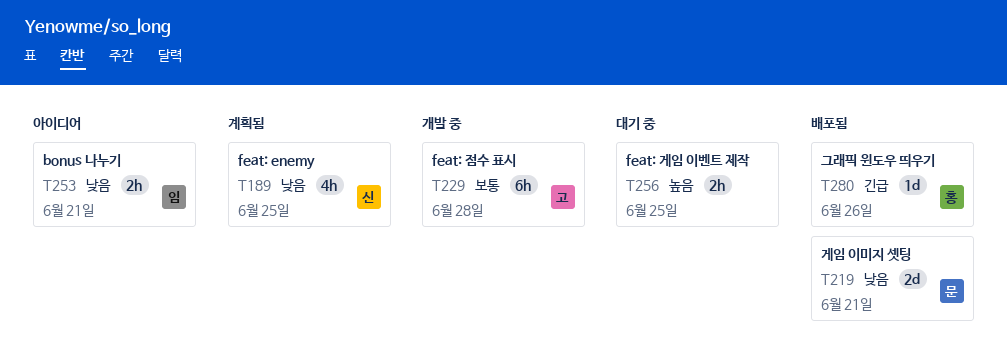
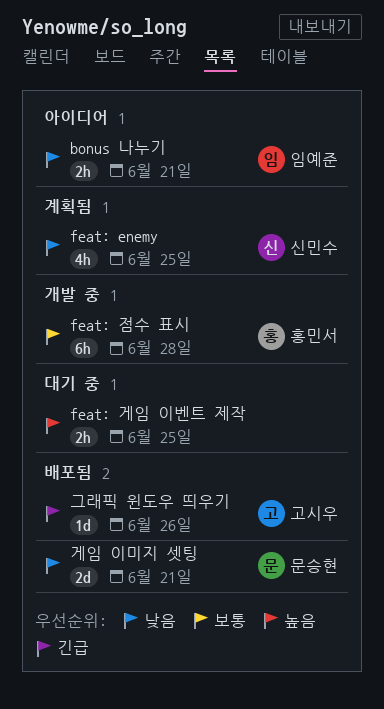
feat: 점수 표시, owner: 고시우 -> 홍민서
그래픽 윈도우 띄우기, owner: 홍민서 -> 고시우

